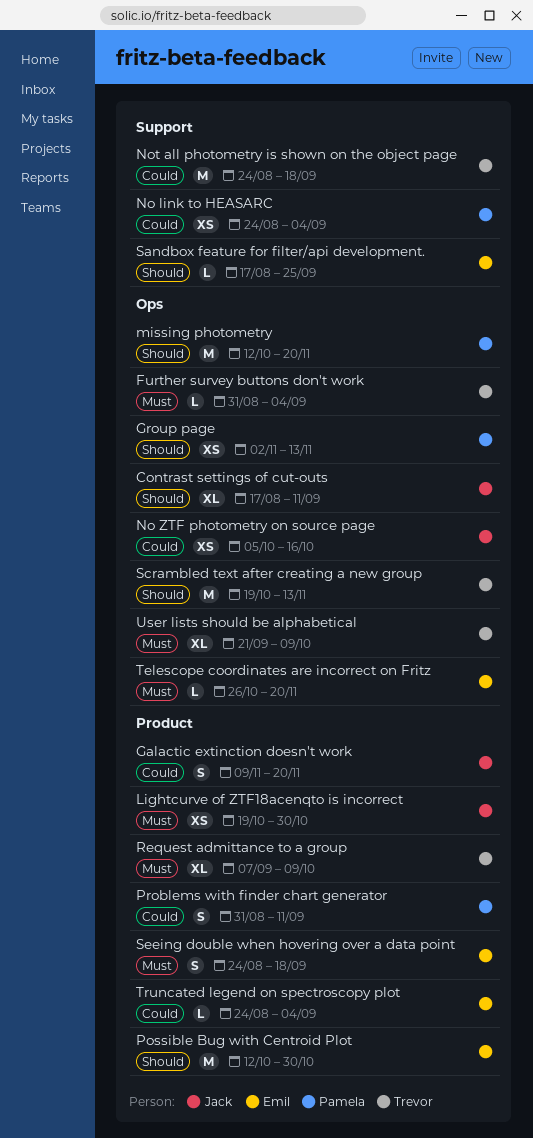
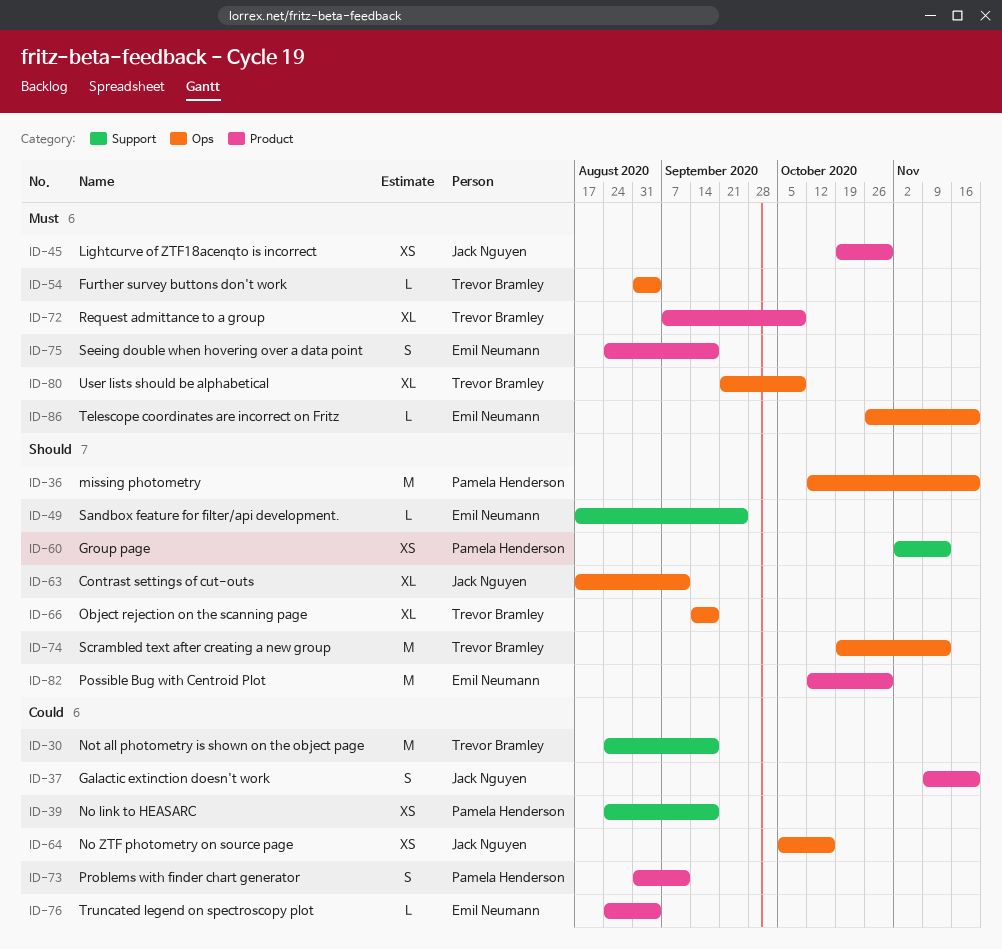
Group page, label: Ops -> Support
No link to HEASARC, due: Sep 4 -> Sep 18
Object rejection on the scanning page: none -> present

